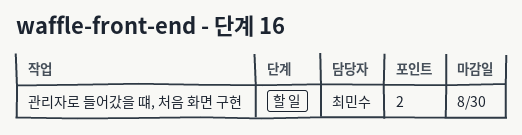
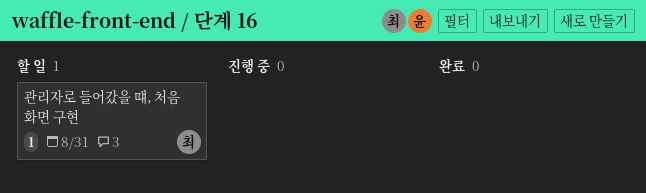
관리자로 들어갔을 떄, 처음 화면 구현, estimate: 2 -> 1
관리자로 들어갔을 떄, 처음 화면 구현, due: Aug 30 -> Aug 31

